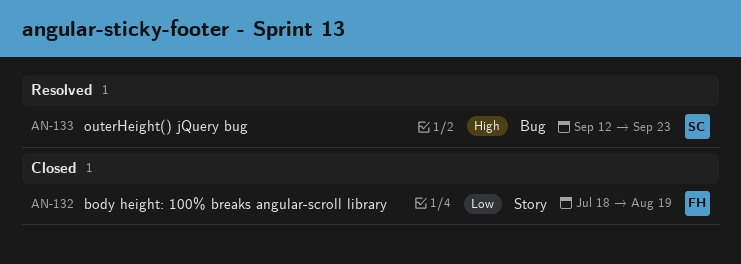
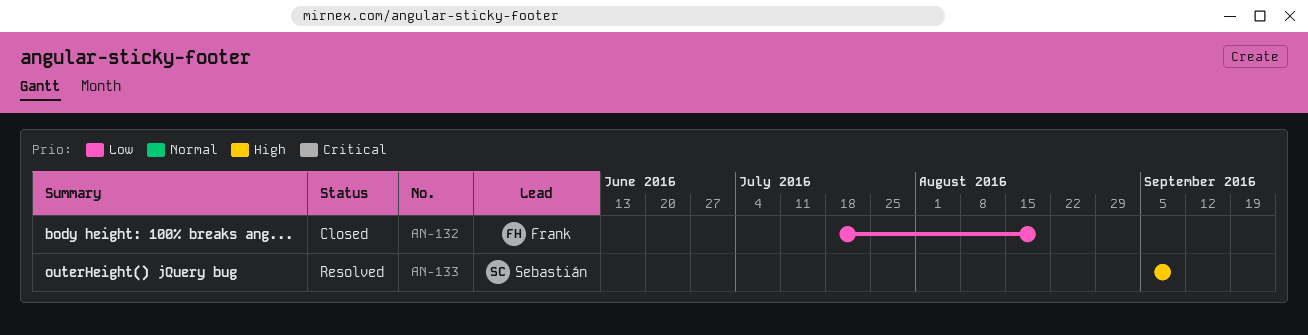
AN-133, start: Sep 12 -> Sep 5
AN-133, due: Sep 23 -> Sep 9

